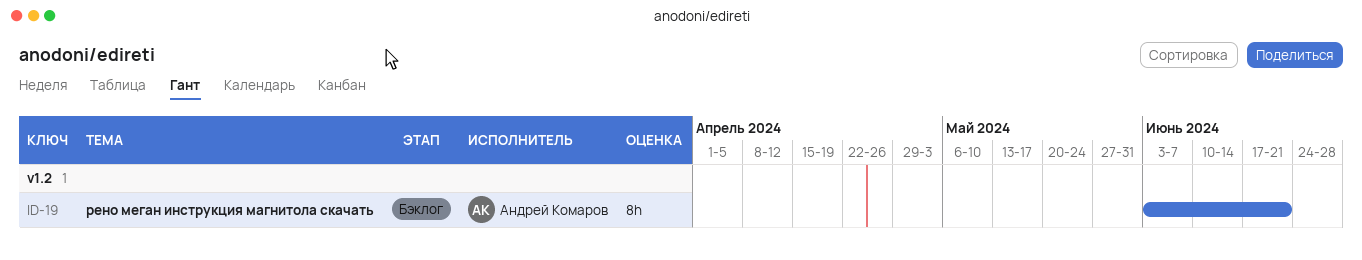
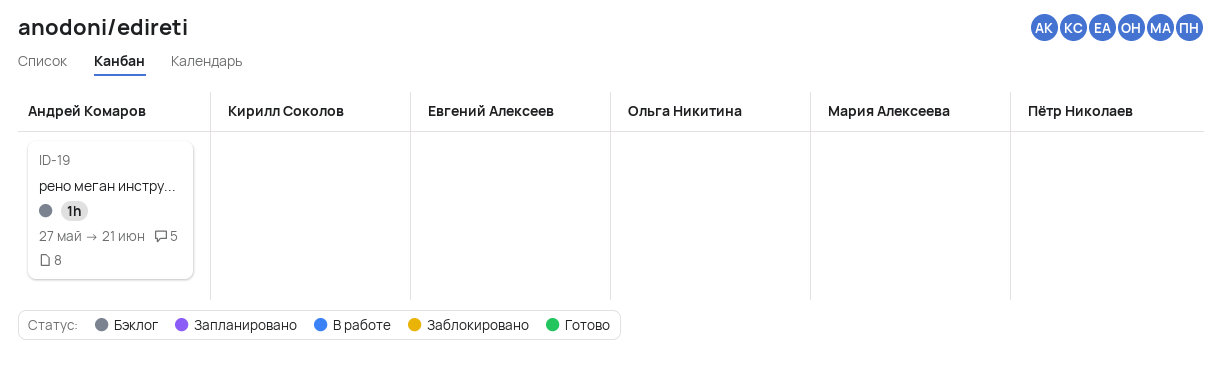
ID-19, estimate: 8h -> 1h
ID-19, start: Jun 3 -> May 27

